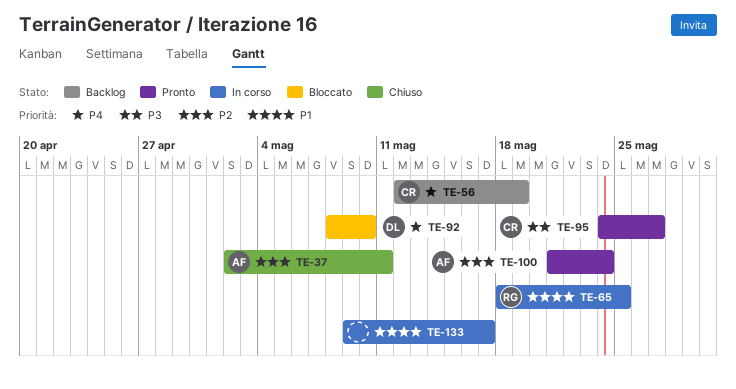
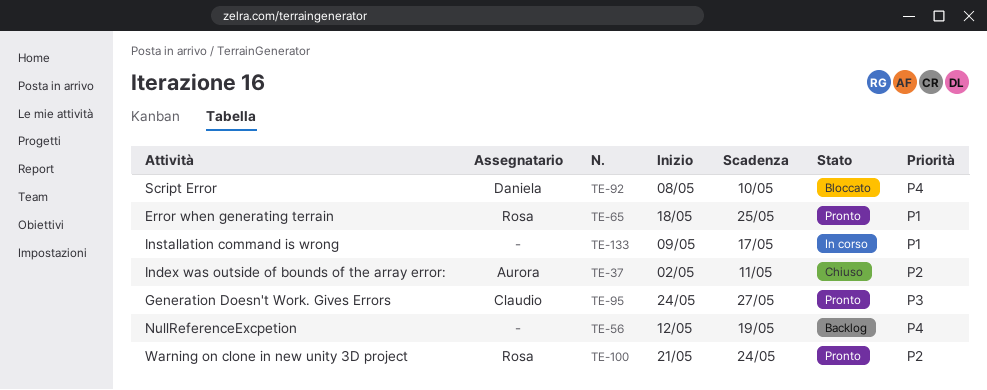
TE-56, owner: Claudio -> none
TE-65, status: In corso -> Pronto
TE-100, owner: Aurora -> Rosa

